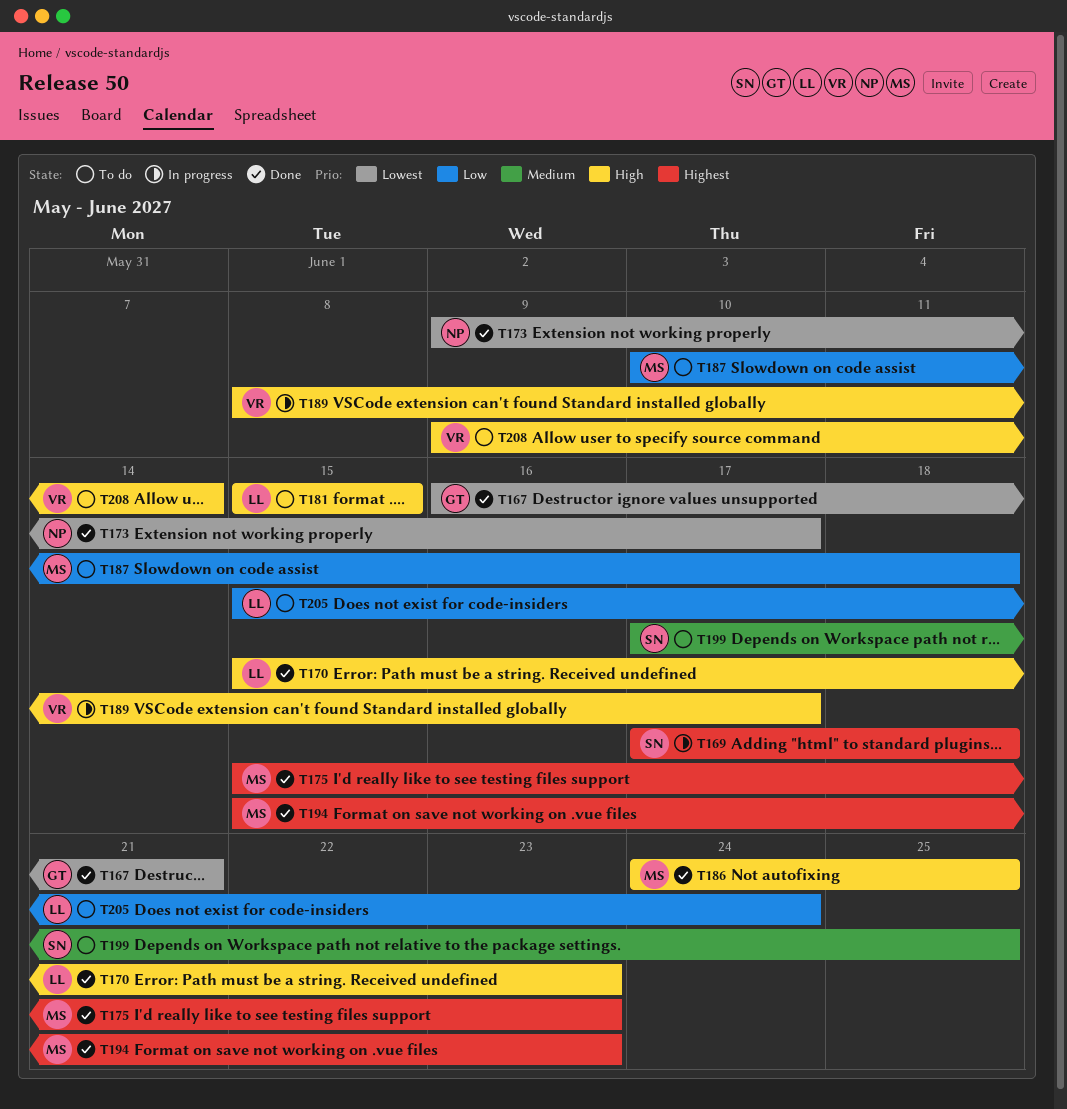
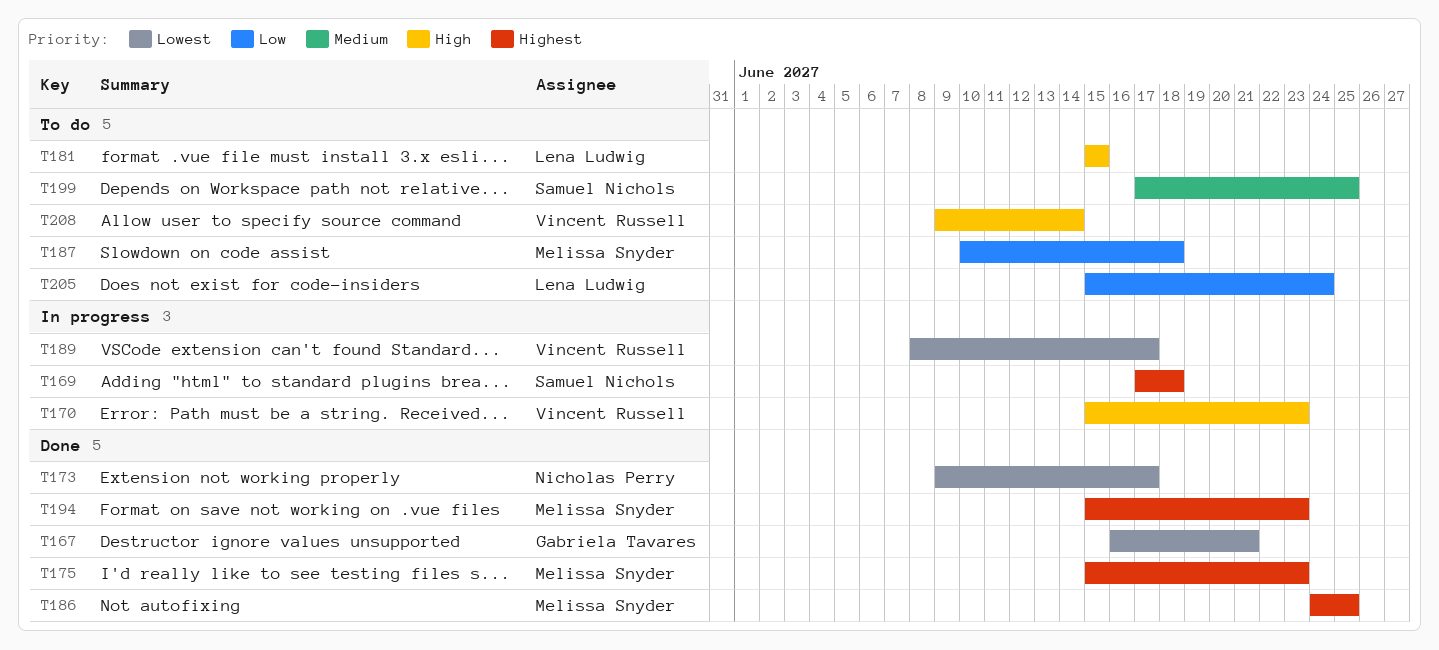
T170, status: Done -> In progress
T170, owner: Lena Ludwig -> Vincent Russell
T186, priority: High -> Highest
T189, priority: High -> Lowest

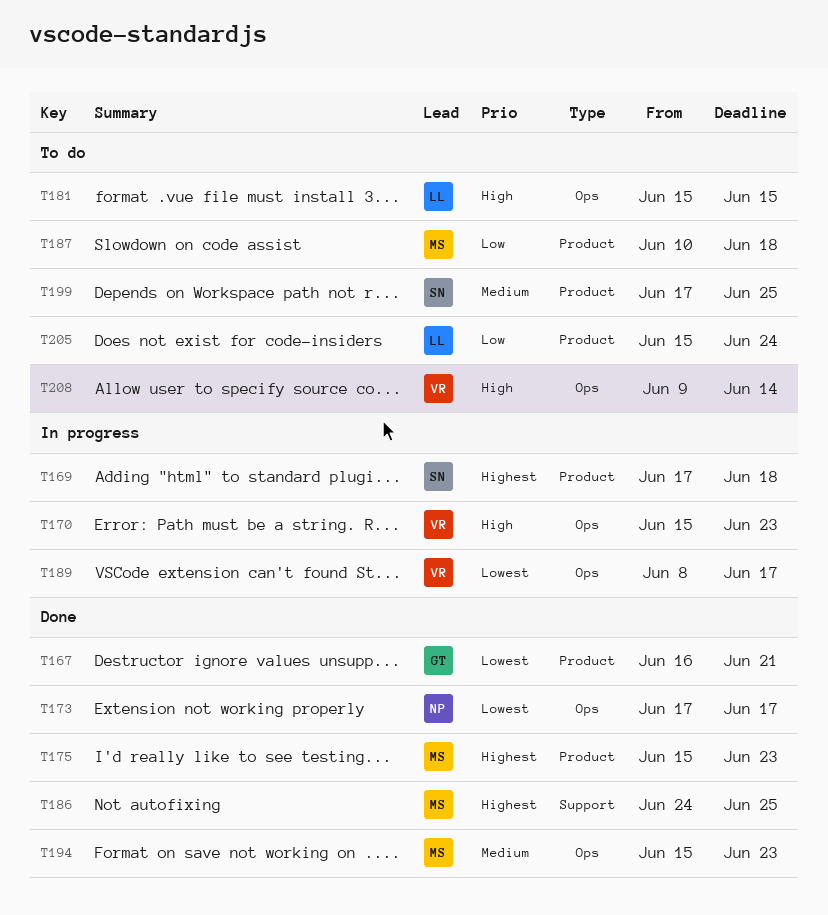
T173, start: Jun 9 -> Jun 17
T194, priority: Highest -> Medium

